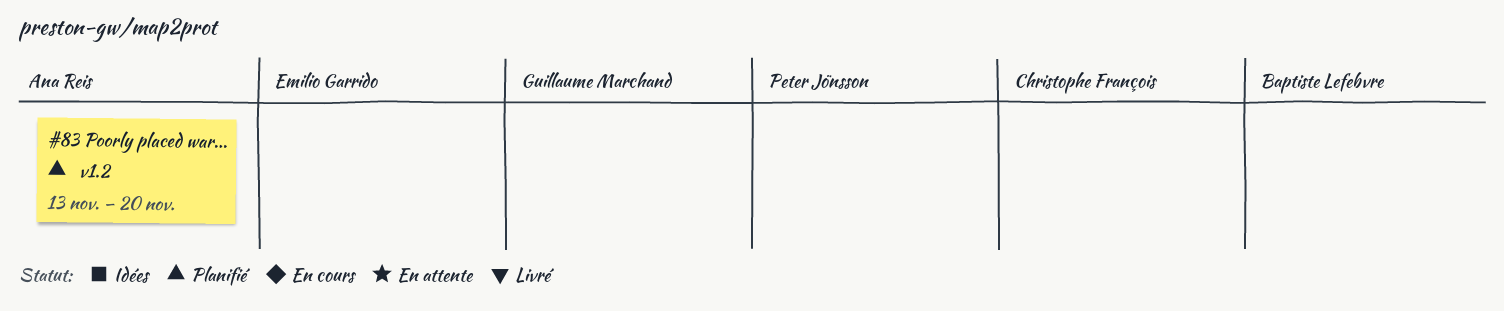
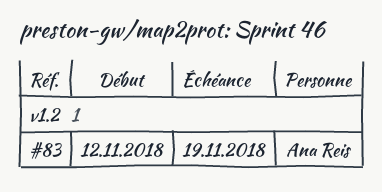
#83, start: Nov 13 -> Nov 12
#83, due: Nov 20 -> Nov 19

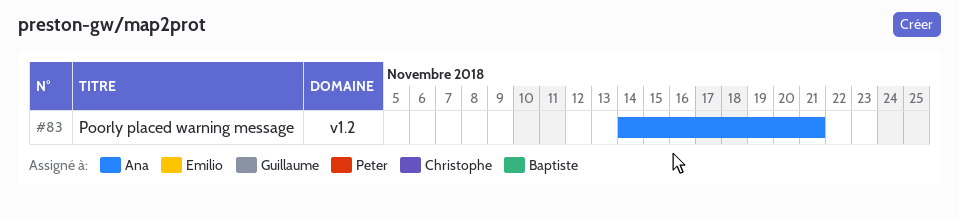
#83, start: Nov 12 -> Nov 14
#83, due: Nov 19 -> Nov 21

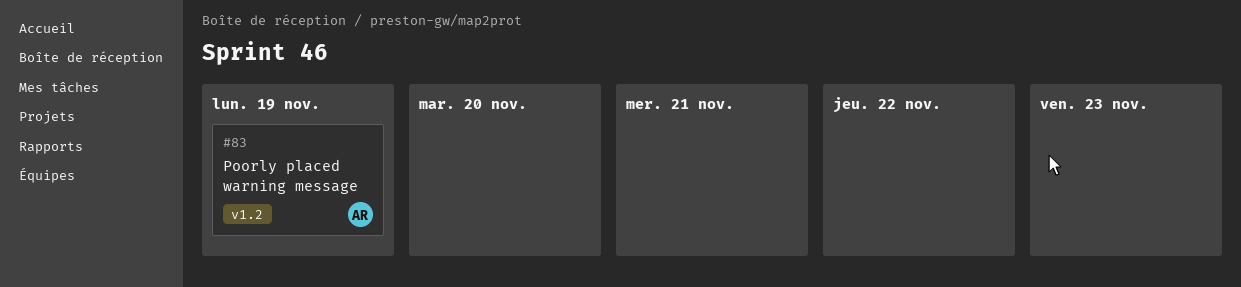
#83, due: Nov 21 -> Nov 19

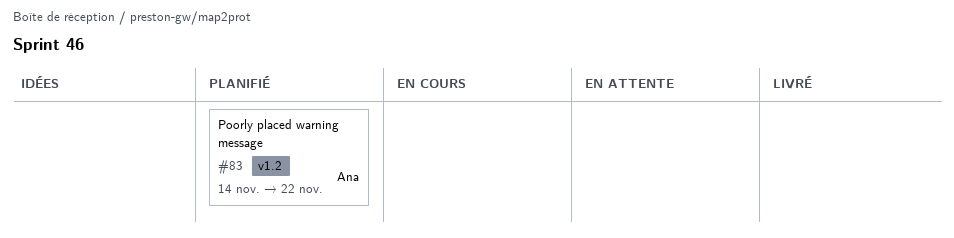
#83, due: Nov 19 -> Nov 22

